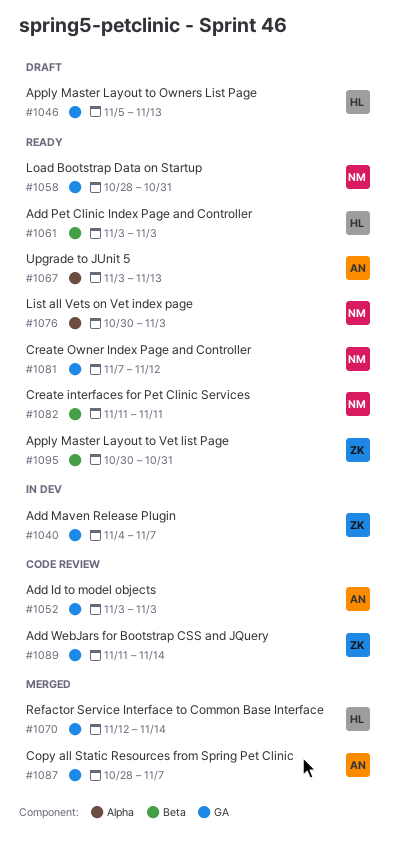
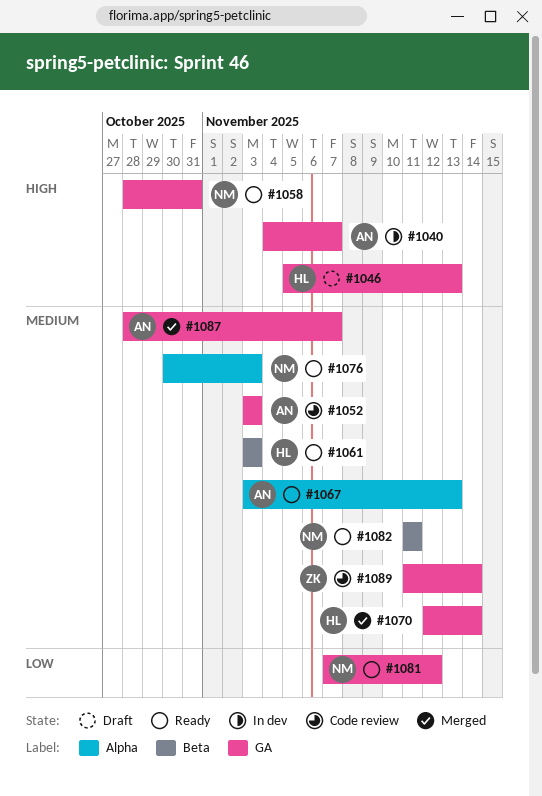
#1040, owner: ZK -> AN
#1095: present -> none

